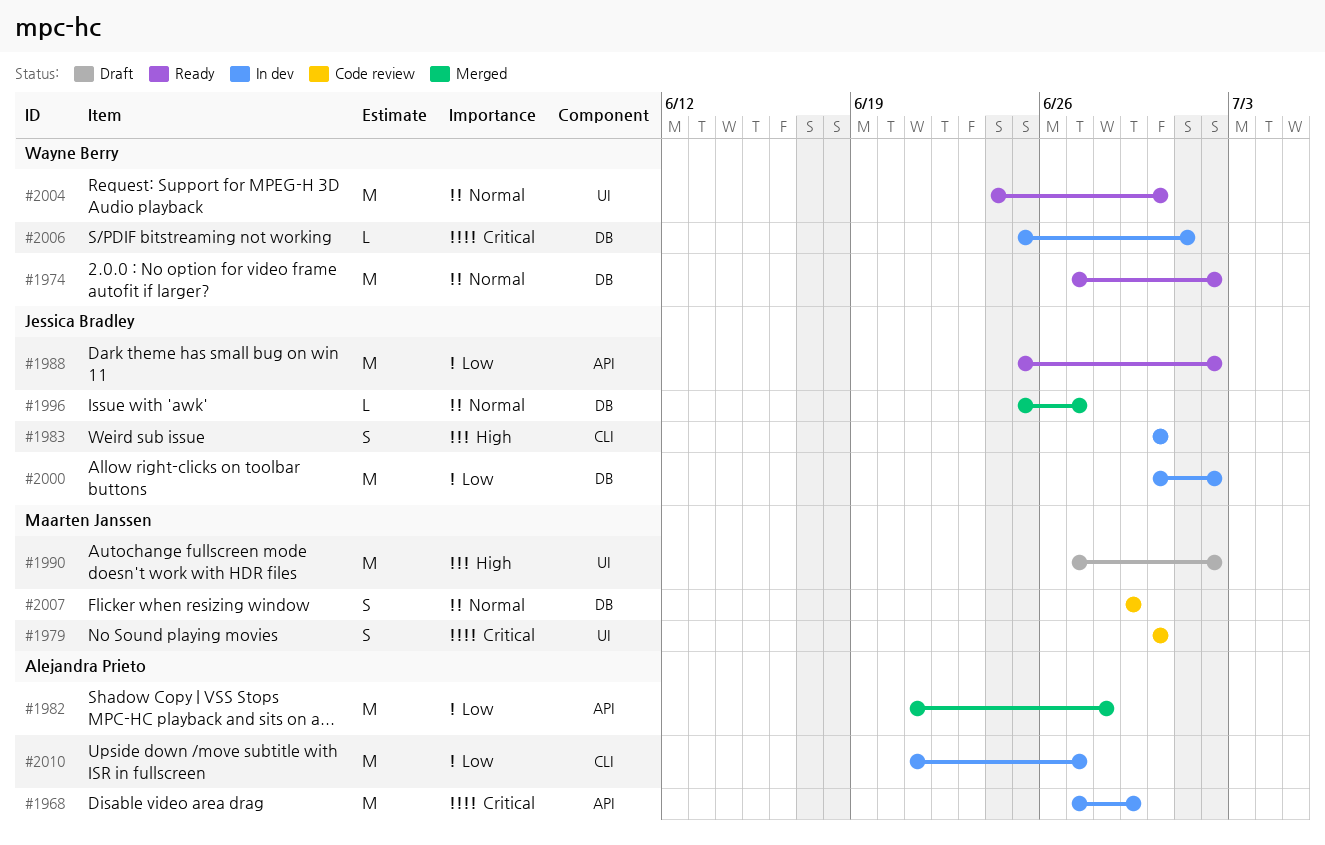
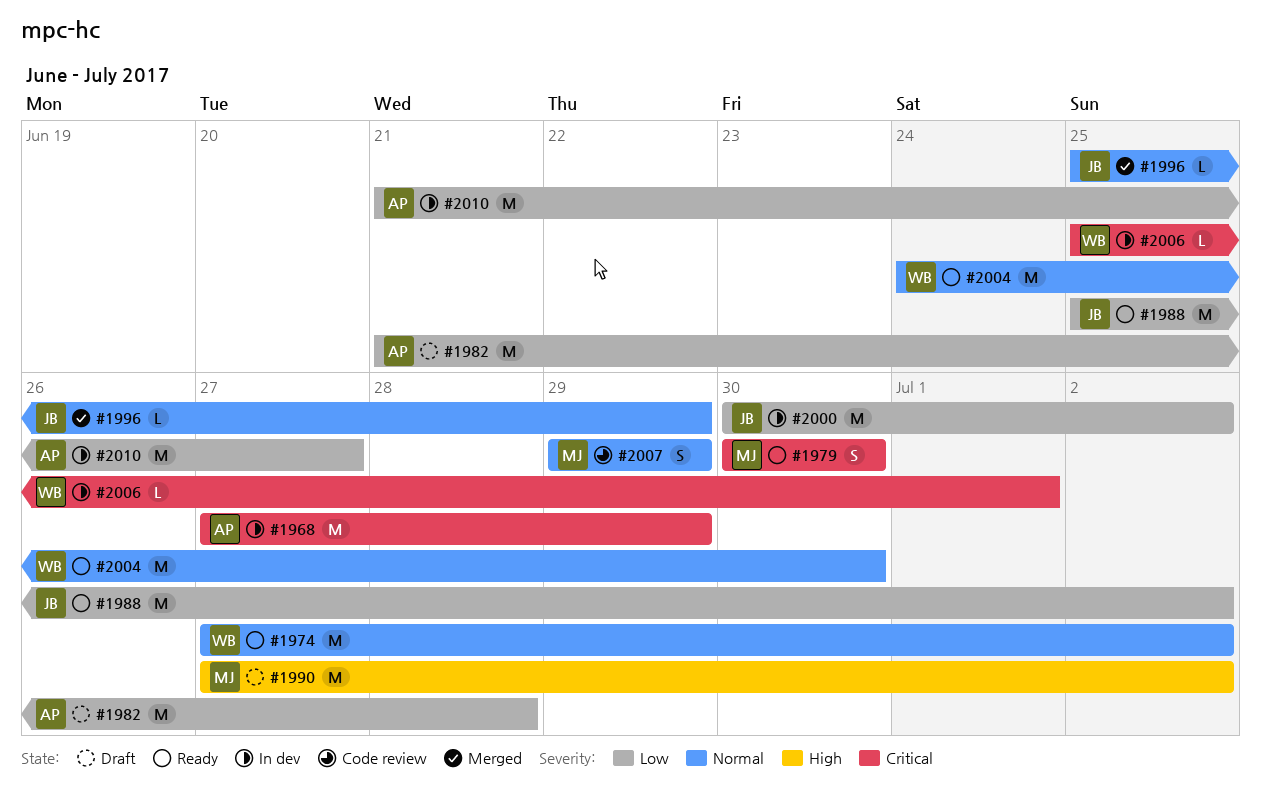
#1979, status: Code review -> Ready
#1982, status: Merged -> Draft
#1983: present -> none
#1996, due: Jun 27 -> Jun 29

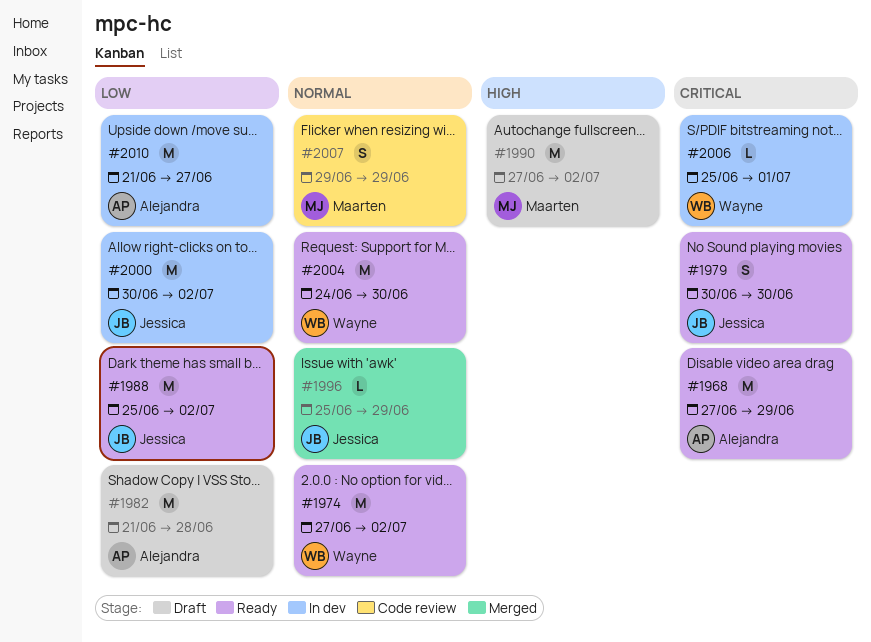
#1968, status: In dev -> Ready
#1979, owner: Maarten -> Jessica

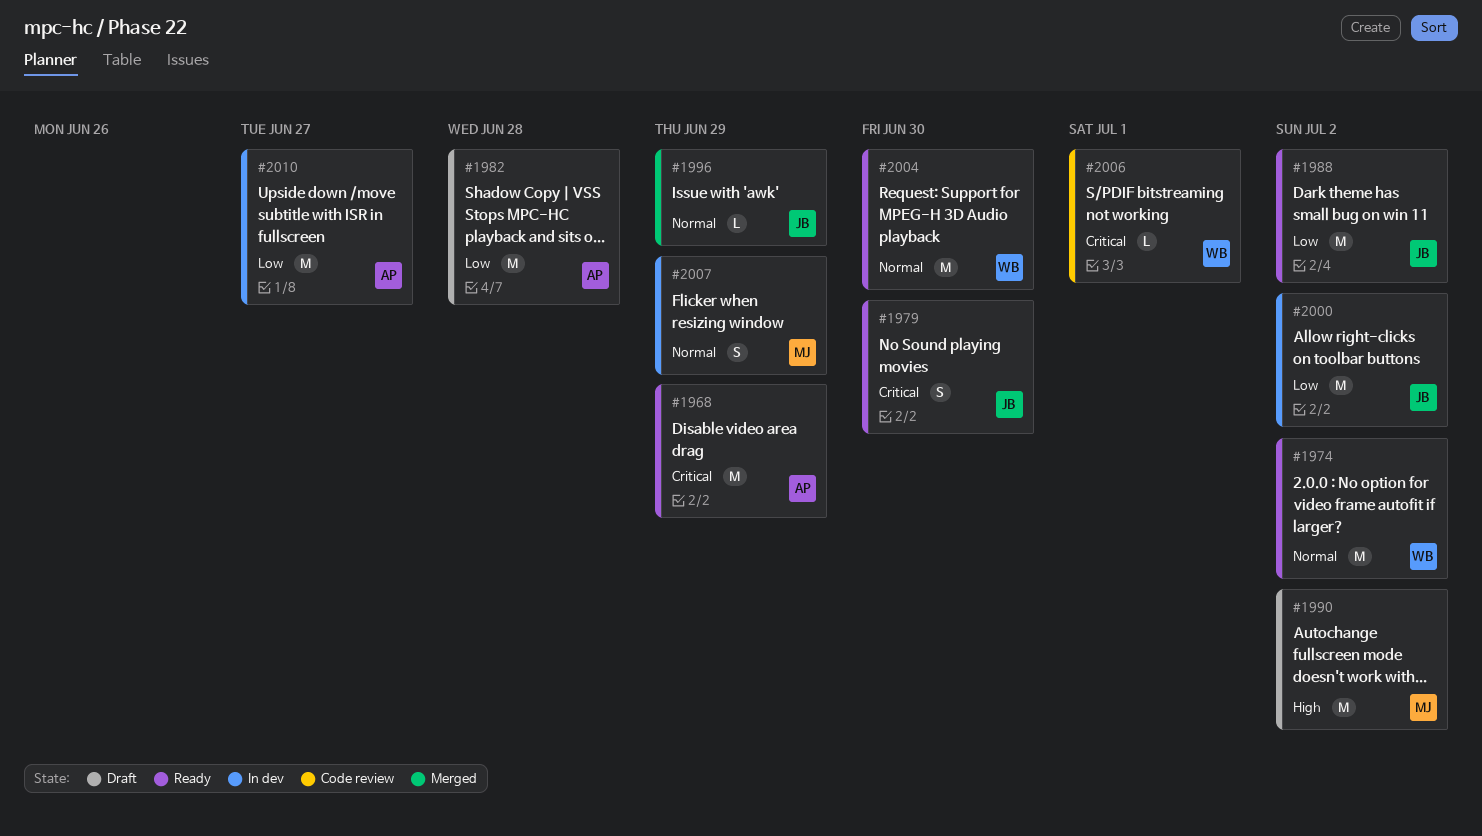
#2006, status: In dev -> Code review
#2007, status: Code review -> In dev

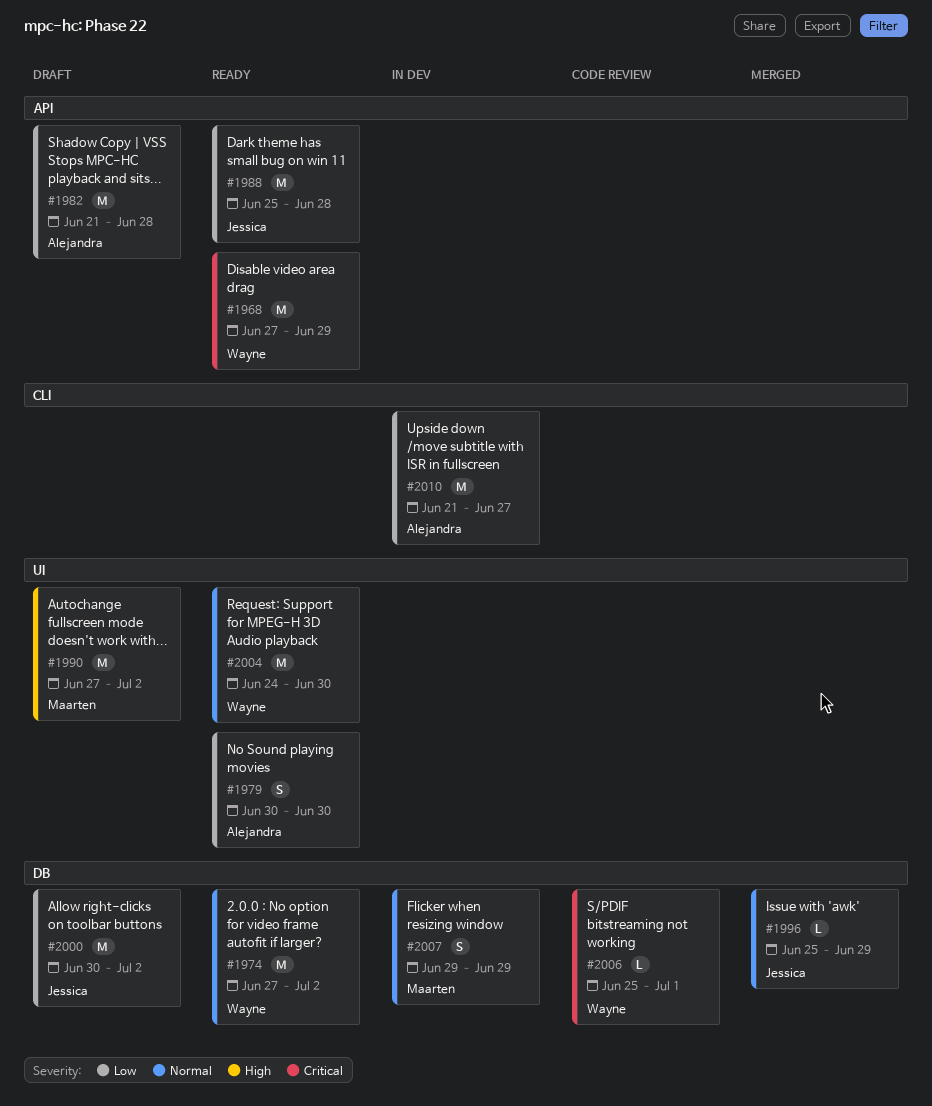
#1968, owner: Alejandra -> Wayne
#1979, owner: Jessica -> Alejandra
#1979, priority: Critical -> Low
#1988, due: Jul 2 -> Jun 28
#2000, status: In dev -> Draft

